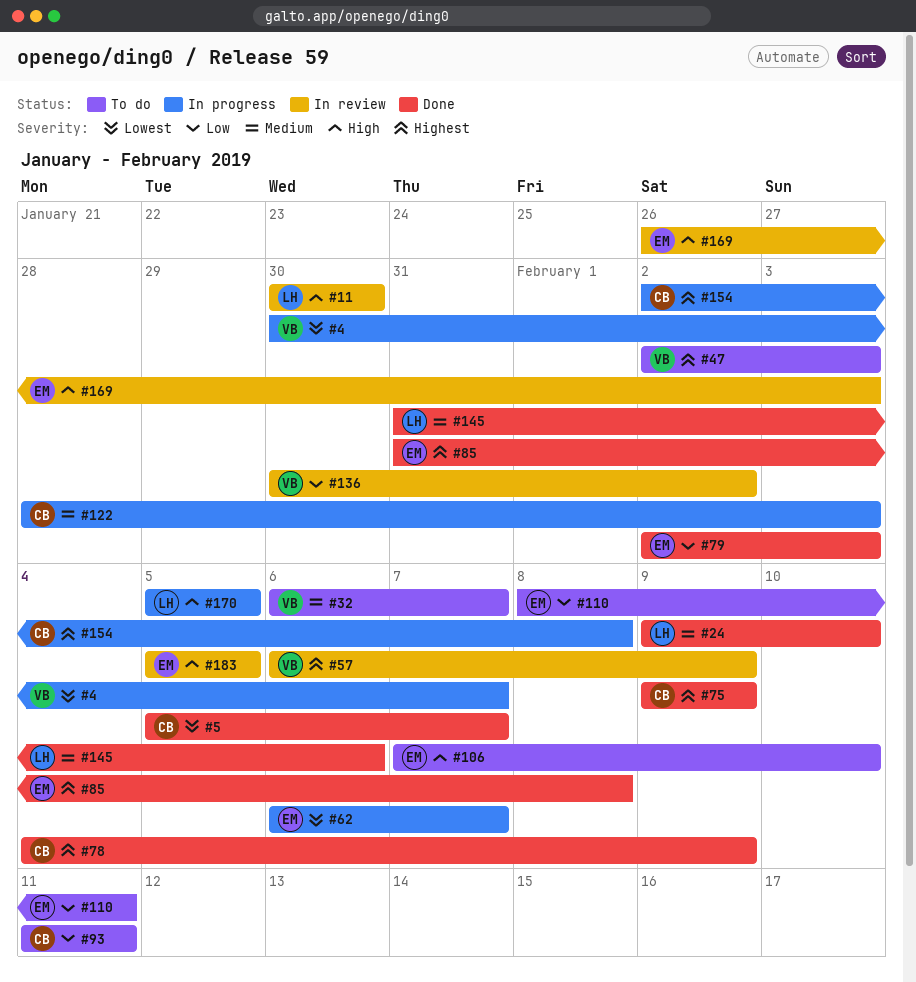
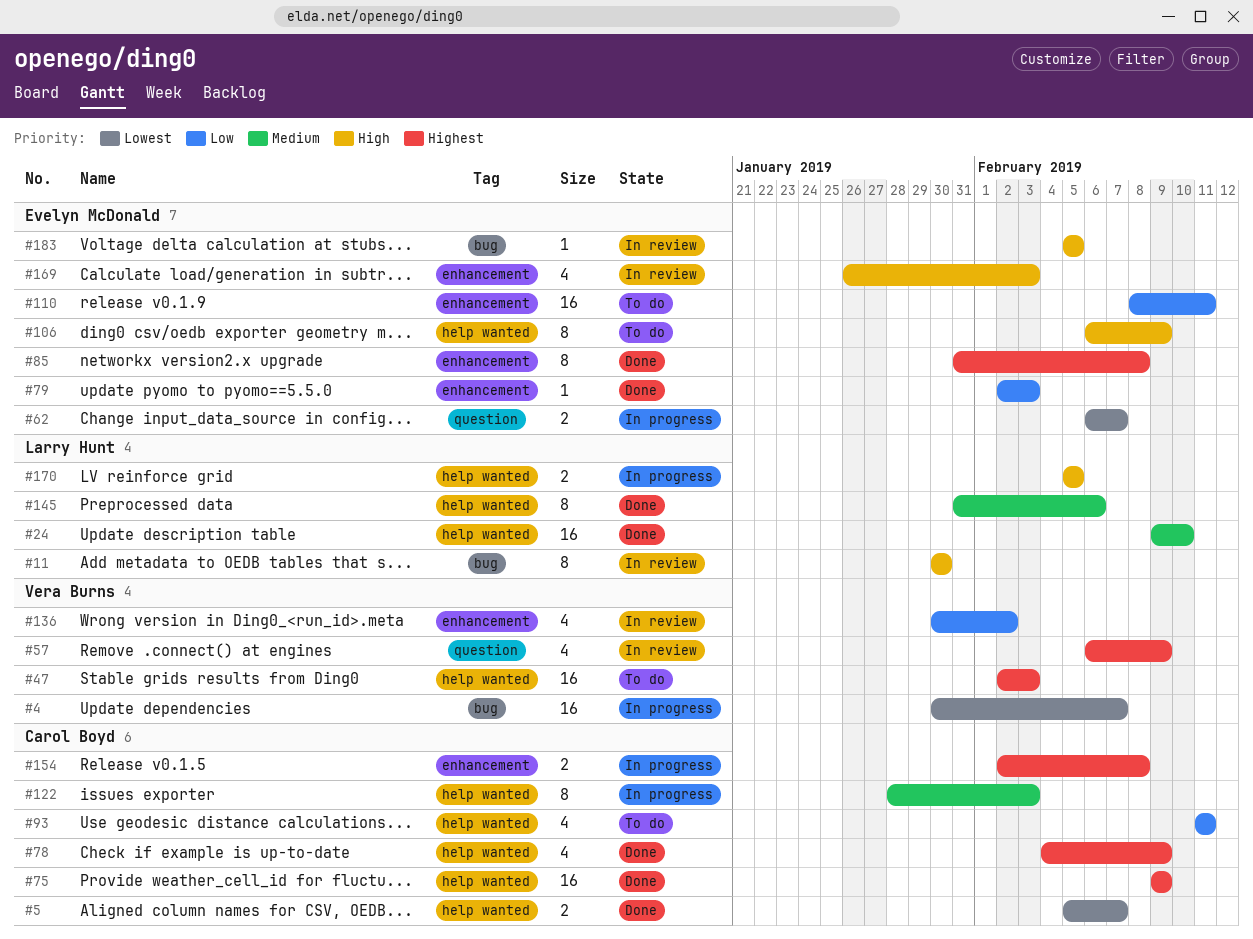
#32: present -> none
#106, start: Feb 7 -> Feb 6
#106, due: Feb 10 -> Feb 9

